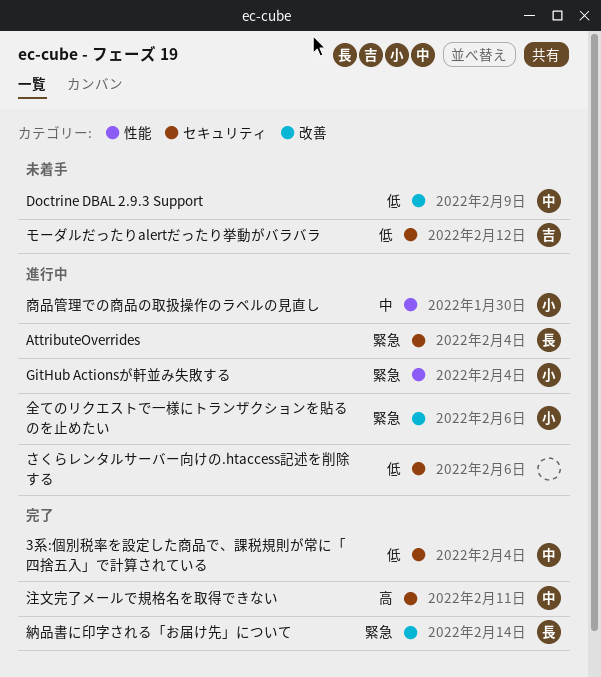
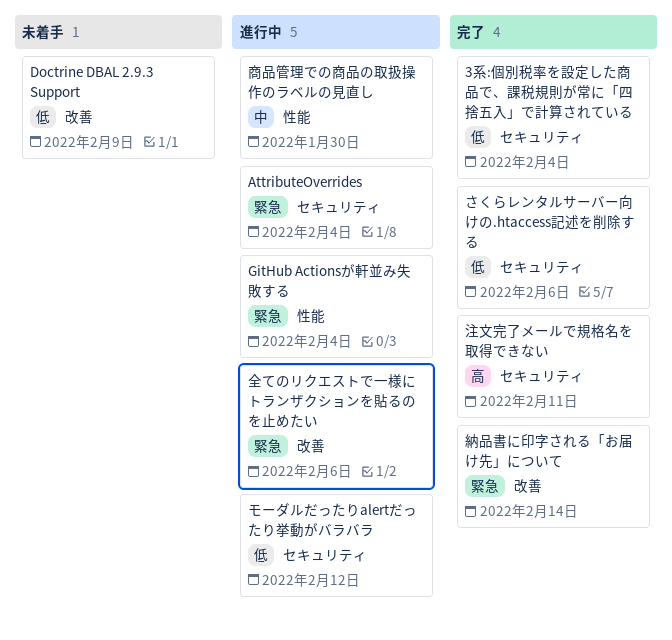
さくらレンタルサーバー向けの.htaccess記述を削除する, status: 進行中 -> 完了
モーダルだったりalertだったり挙動がバラバラ, status: 未着手 -> 進行中

